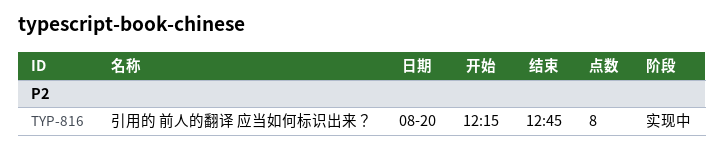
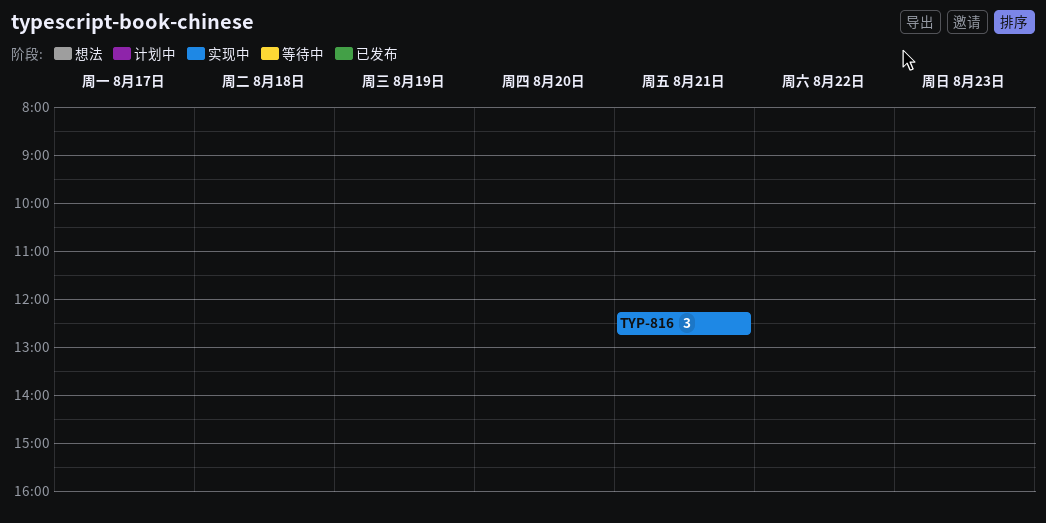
TYP-816, estimate: 8 -> 3
TYP-816, day: Aug 20 -> Aug 21

